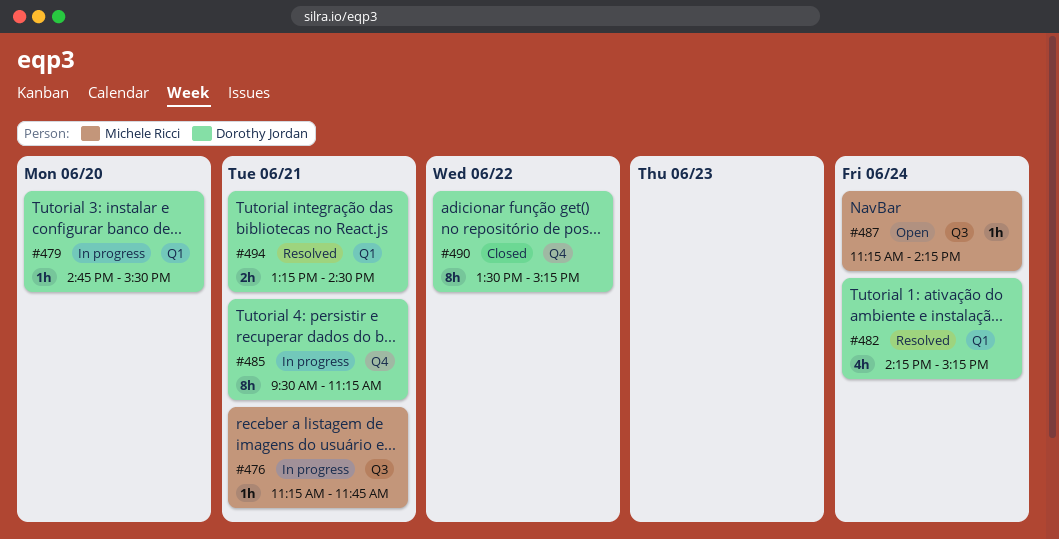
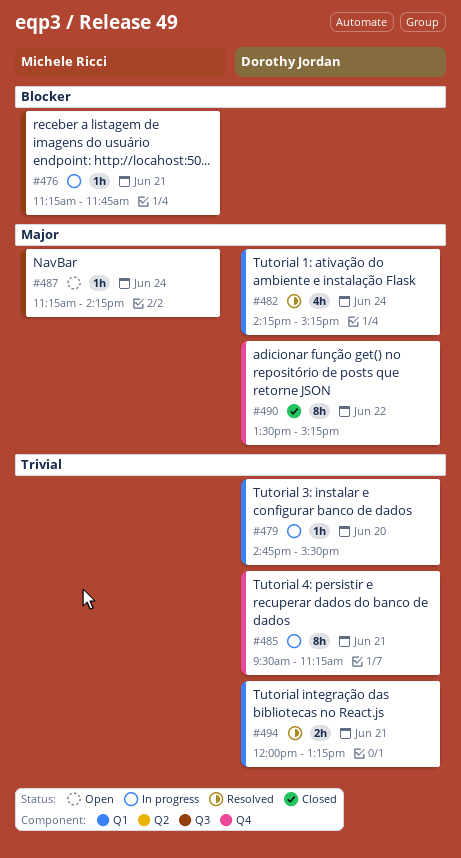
#494, begins: 13:15 -> 12:00
#494, ends: 14:30 -> 13:15

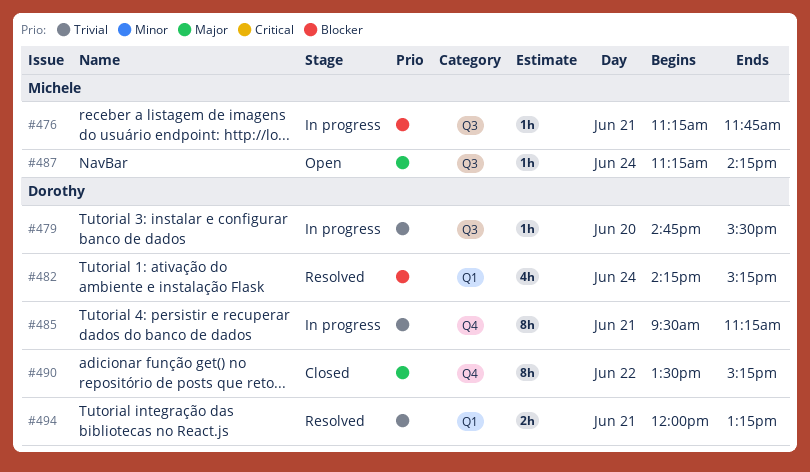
#479, label: Q1 -> Q3
#482, priority: Major -> Blocker

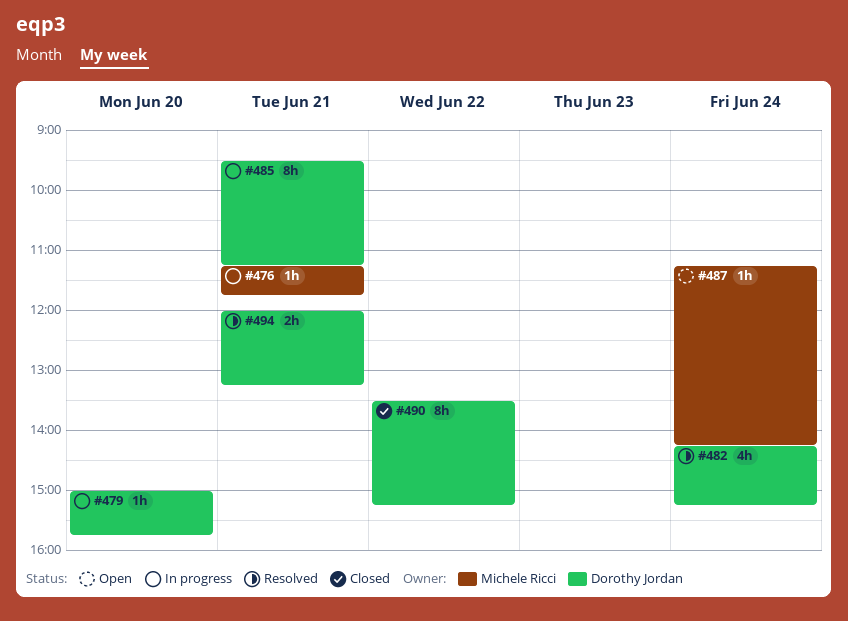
#479, begins: 14:45 -> 15:00
#479, ends: 15:30 -> 15:45

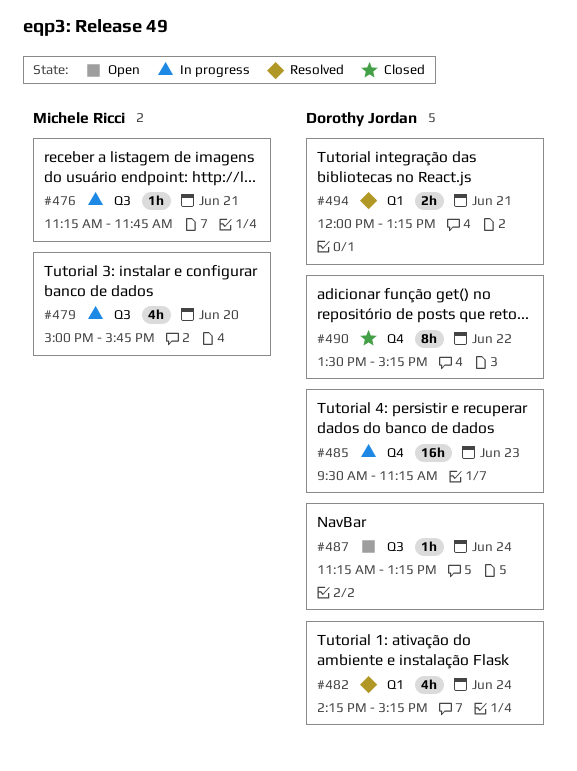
#479, owner: Dorothy Jordan -> Michele Ricci
#479, estimate: 1h -> 4h
#485, estimate: 8h -> 16h
#485, day: Jun 21 -> Jun 23
#487, owner: Michele Ricci -> Dorothy Jordan
#487, ends: 14:15 -> 13:15

